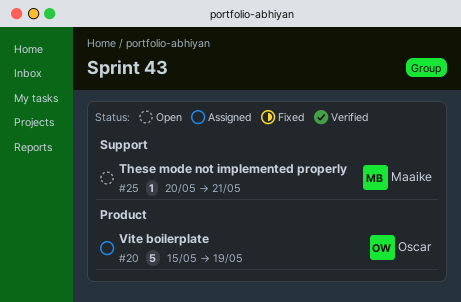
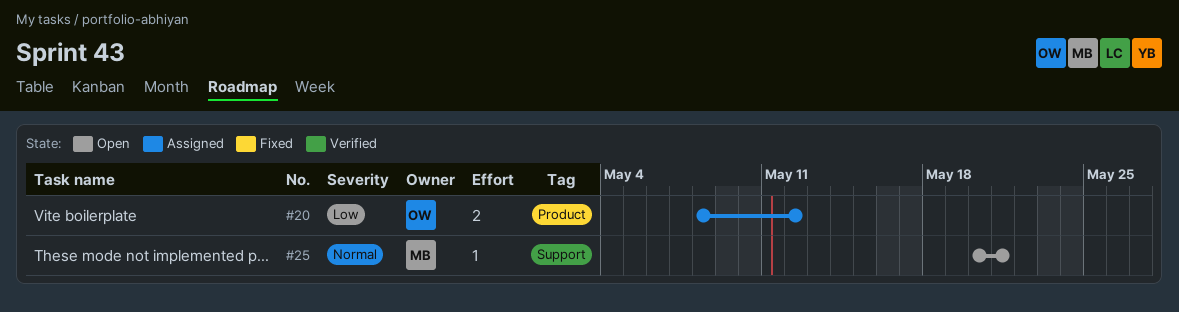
#20, estimate: 5 -> 2
#20, start: May 15 -> May 8
#20, due: May 19 -> May 12

